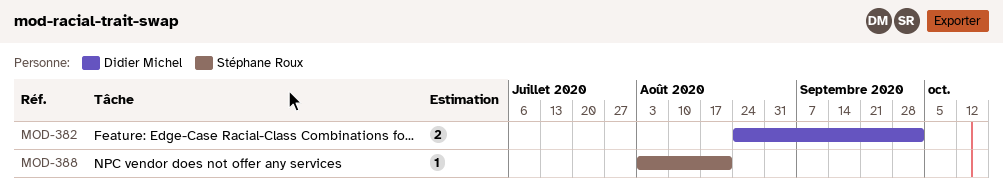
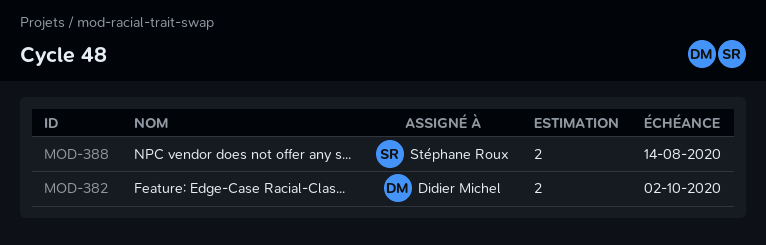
MOD-388, estimate: 1 -> 2
MOD-388, due: Aug 21 -> Aug 14

